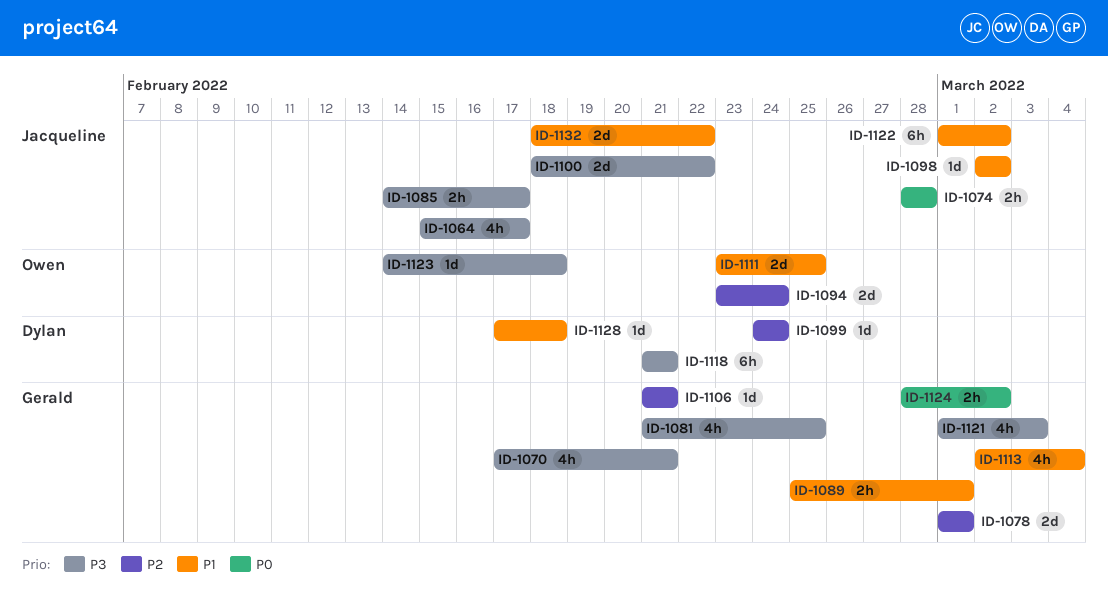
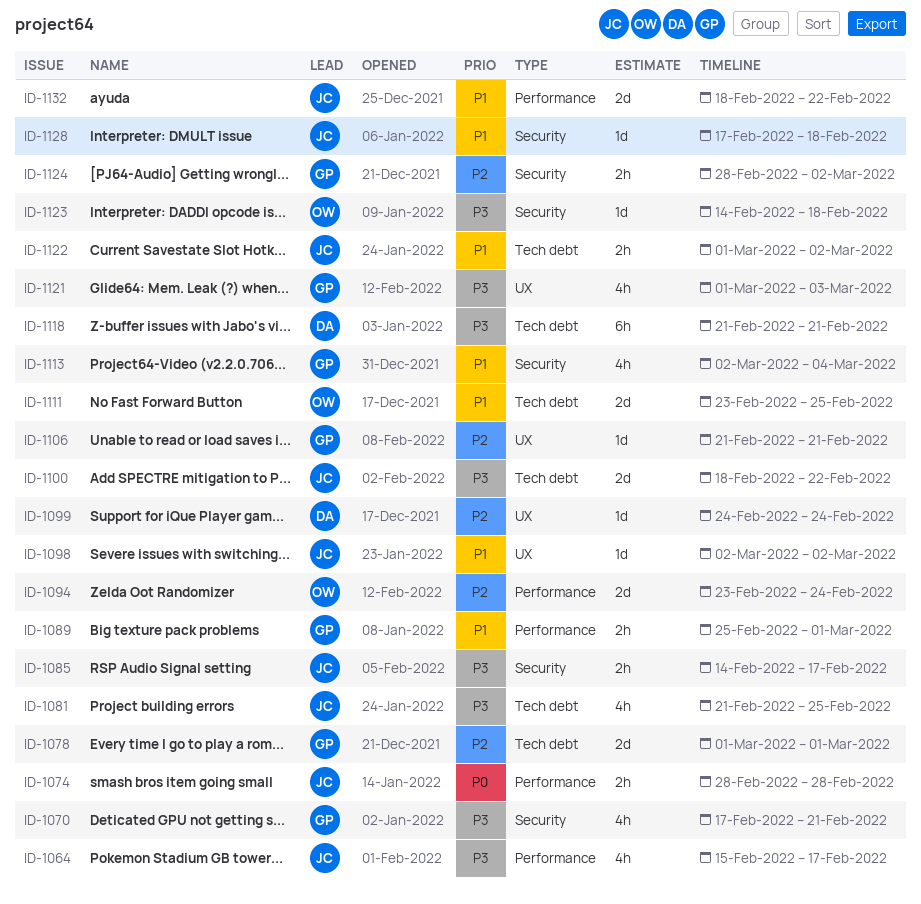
ID-1081, owner: Gerald -> Jacqueline
ID-1122, estimate: 6h -> 2h
ID-1124, priority: P0 -> P2
ID-1128, owner: Dylan -> Jacqueline

